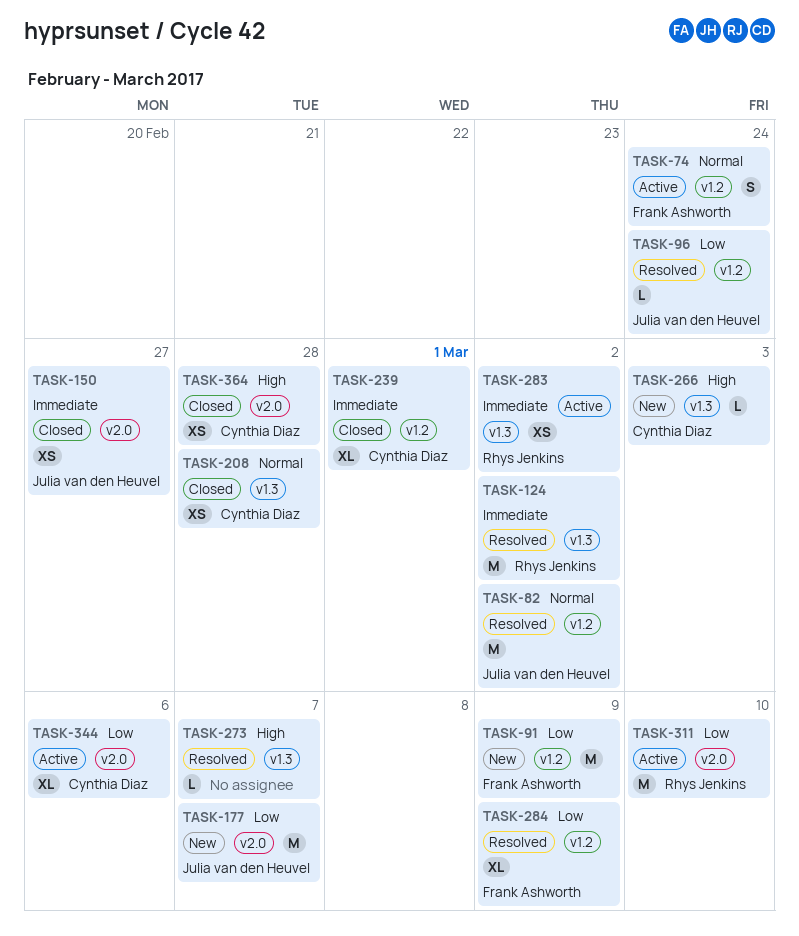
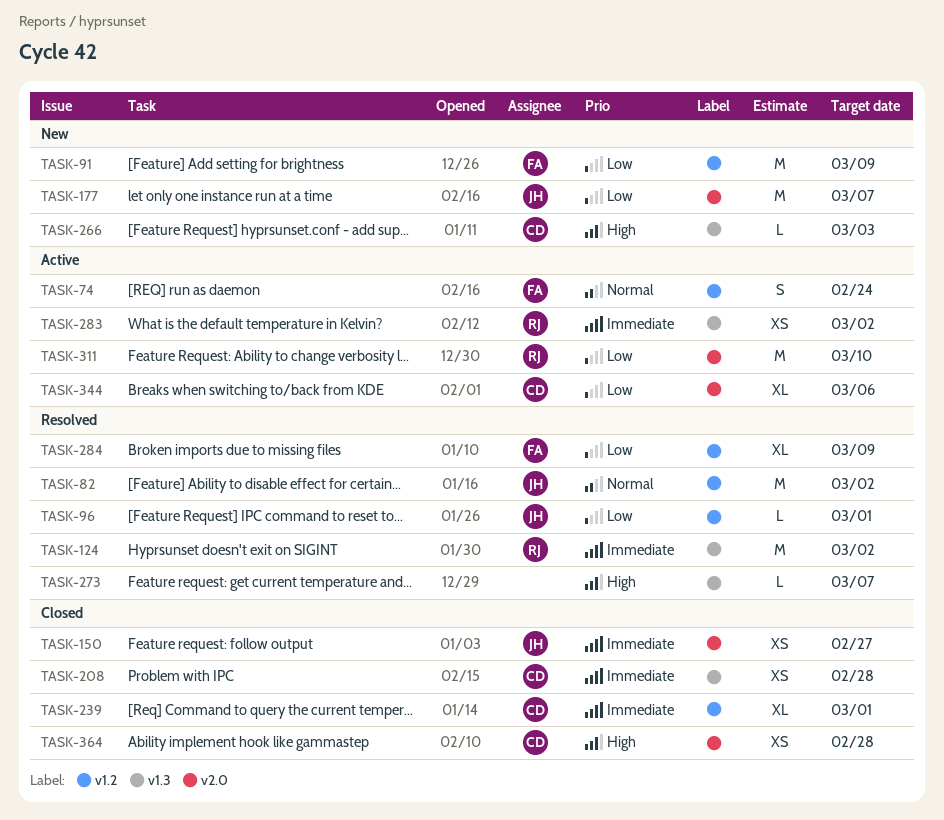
TASK-96, due: Feb 24 -> Mar 1
TASK-208, priority: Normal -> Immediate

